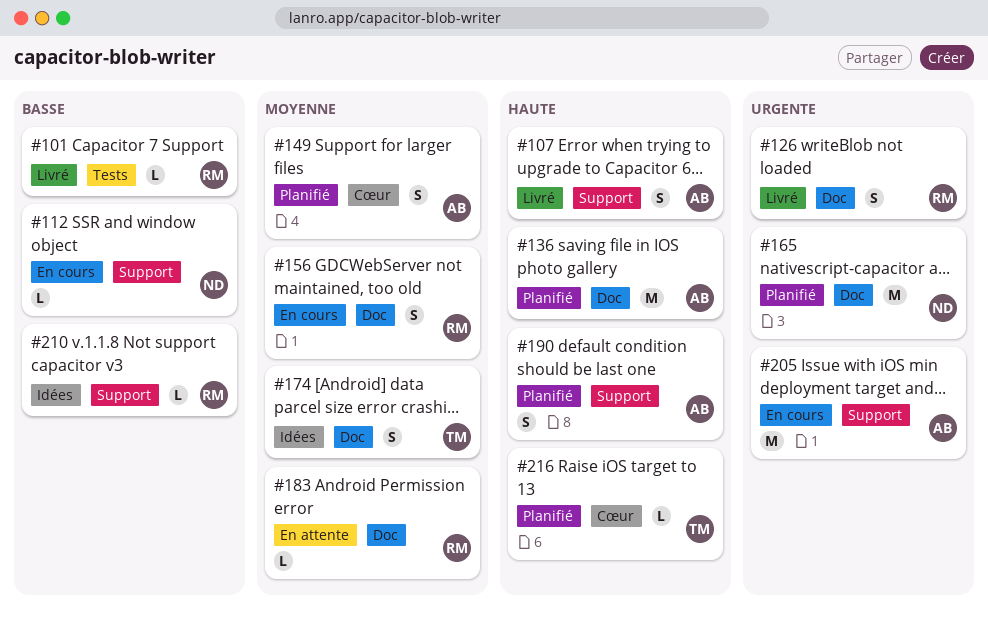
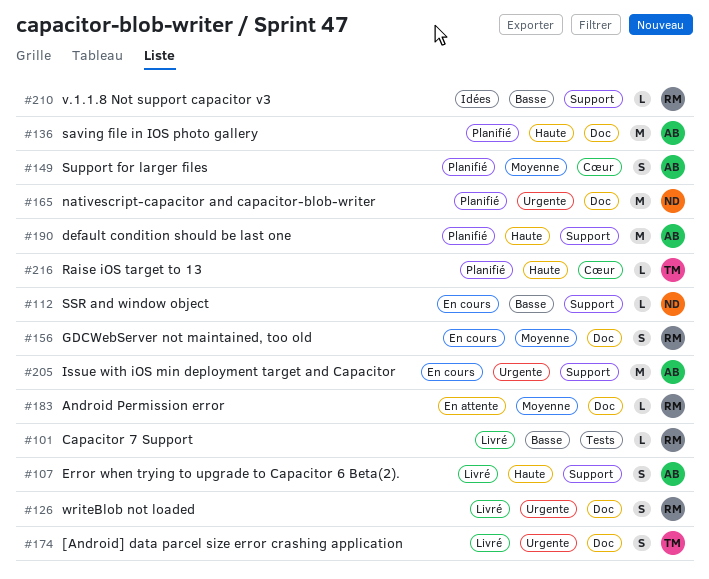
#174, status: Idées -> Livré
#174, priority: Moyenne -> Urgente
#190, estimate: S -> M

